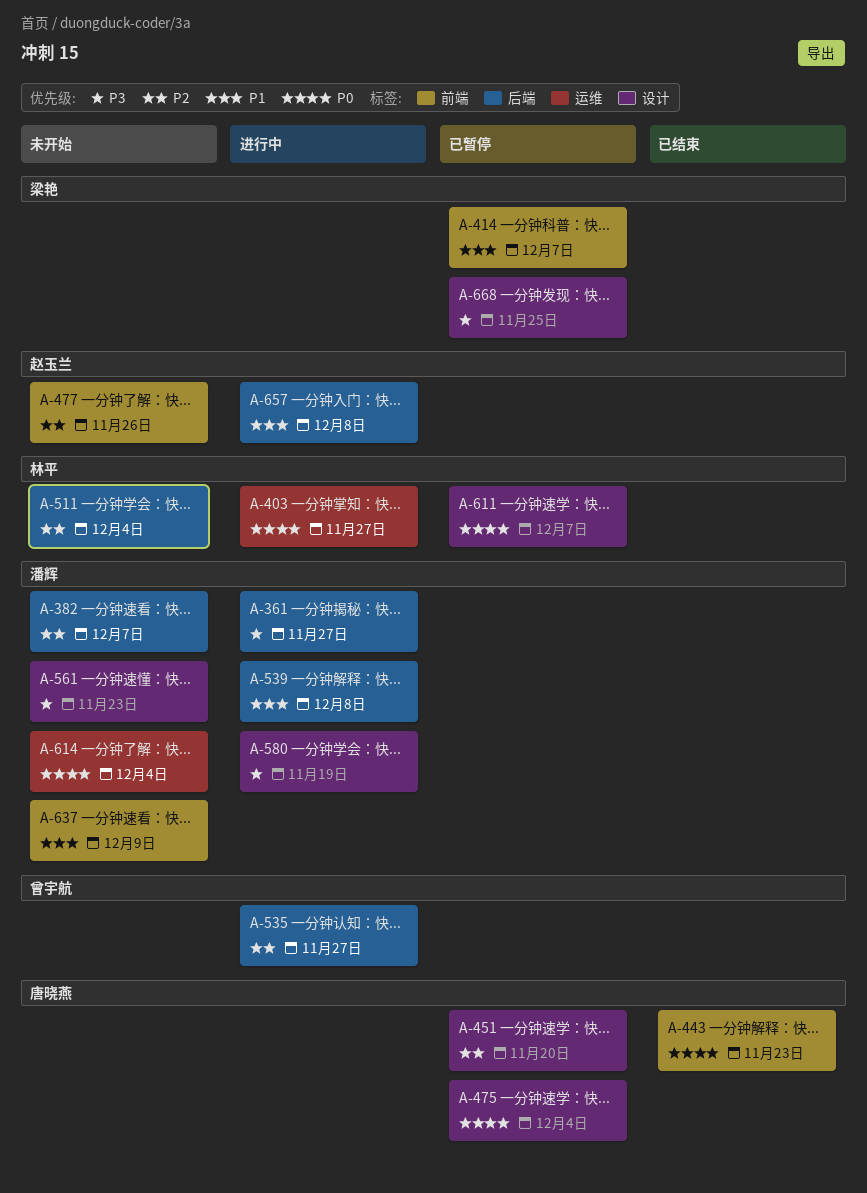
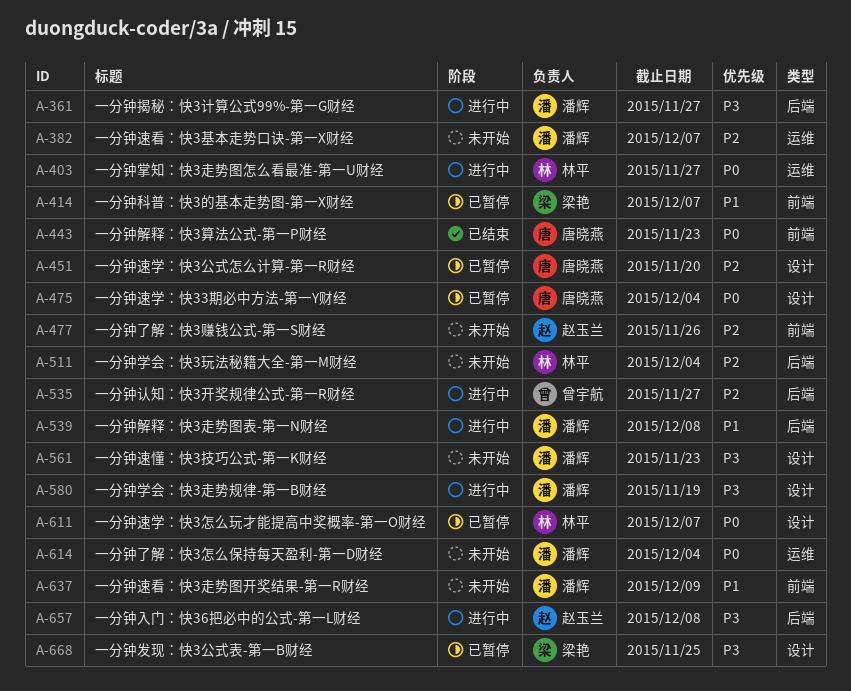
A-382, label: 后端 -> 运维
A-657, priority: P1 -> P3

